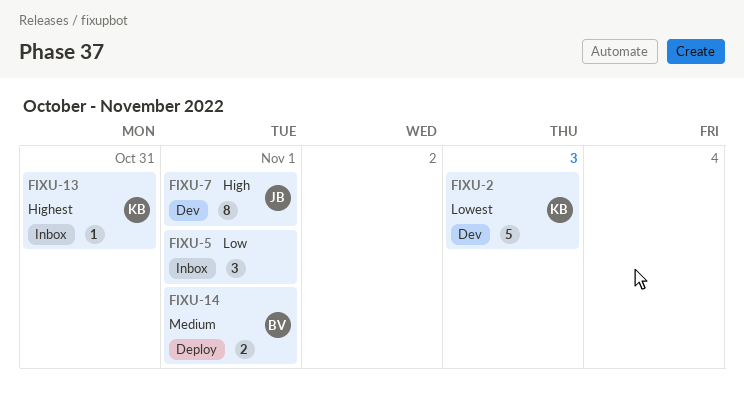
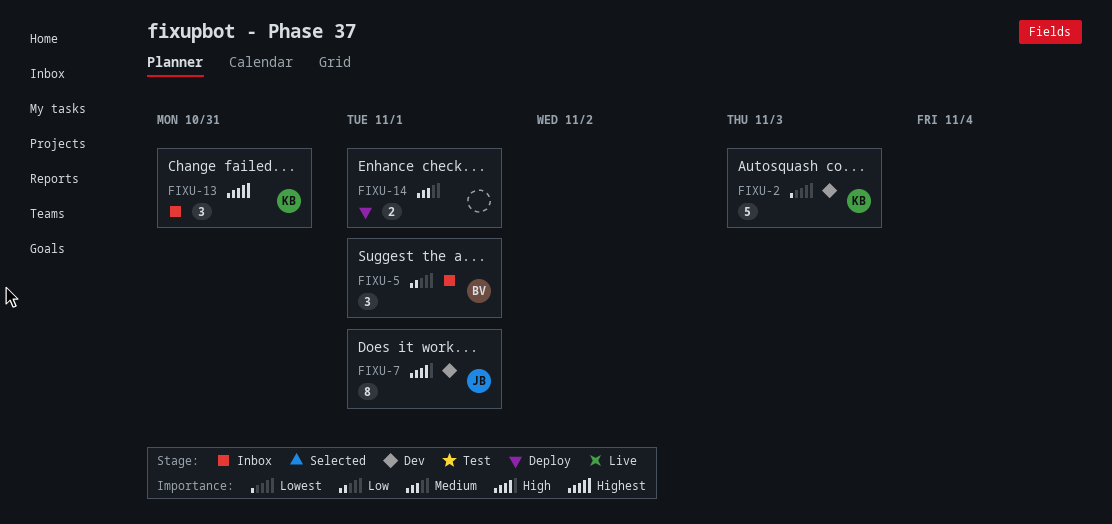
FIXU-5, owner: none -> BV
FIXU-13, estimate: 1 -> 3
FIXU-14, owner: BV -> none

